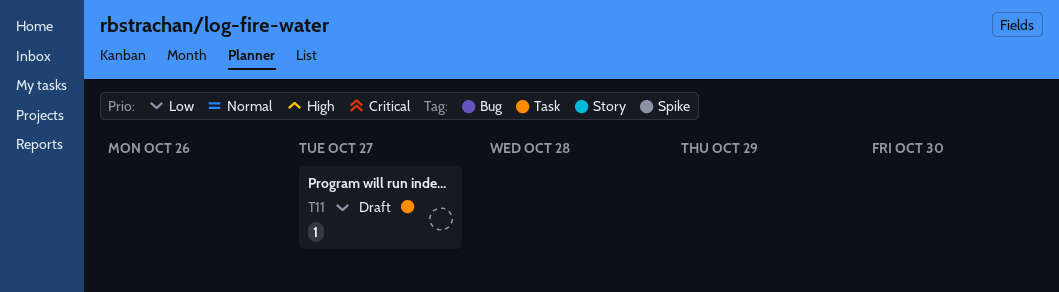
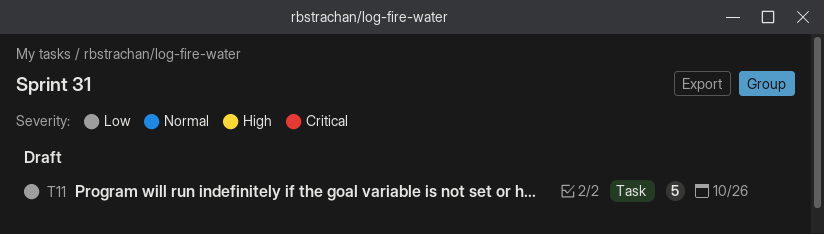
T11, estimate: 1 -> 5
T11, due: Oct 27 -> Oct 26

